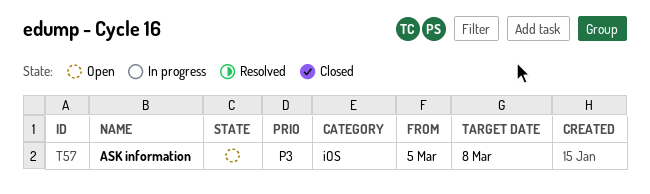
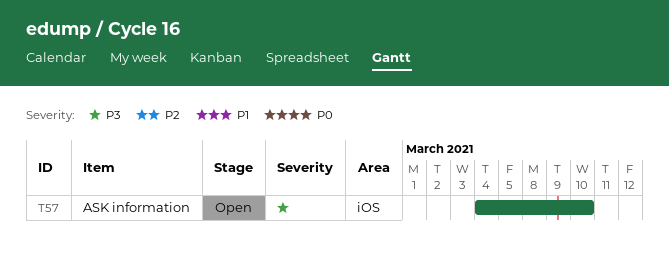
T57, start: Mar 5 -> Mar 4
T57, due: Mar 8 -> Mar 10

